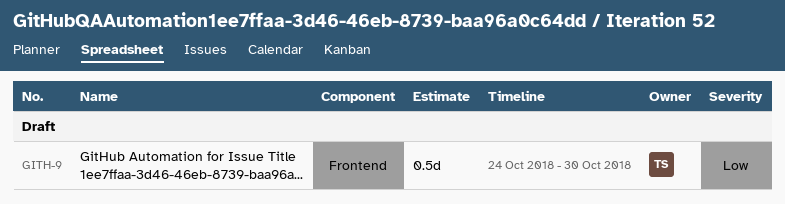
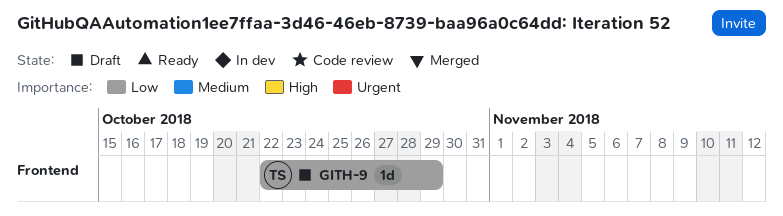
GITH-9, estimate: 0.5d -> 1d
GITH-9, start: Oct 24 -> Oct 22
GITH-9, due: Oct 30 -> Oct 29

